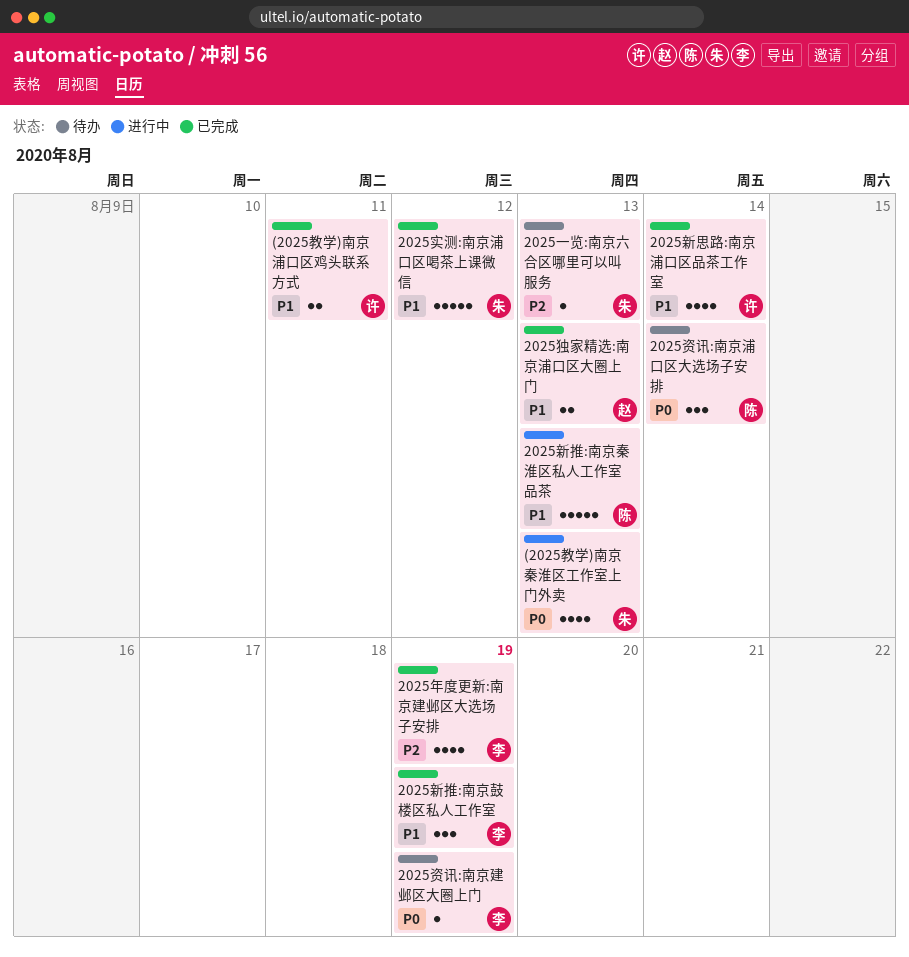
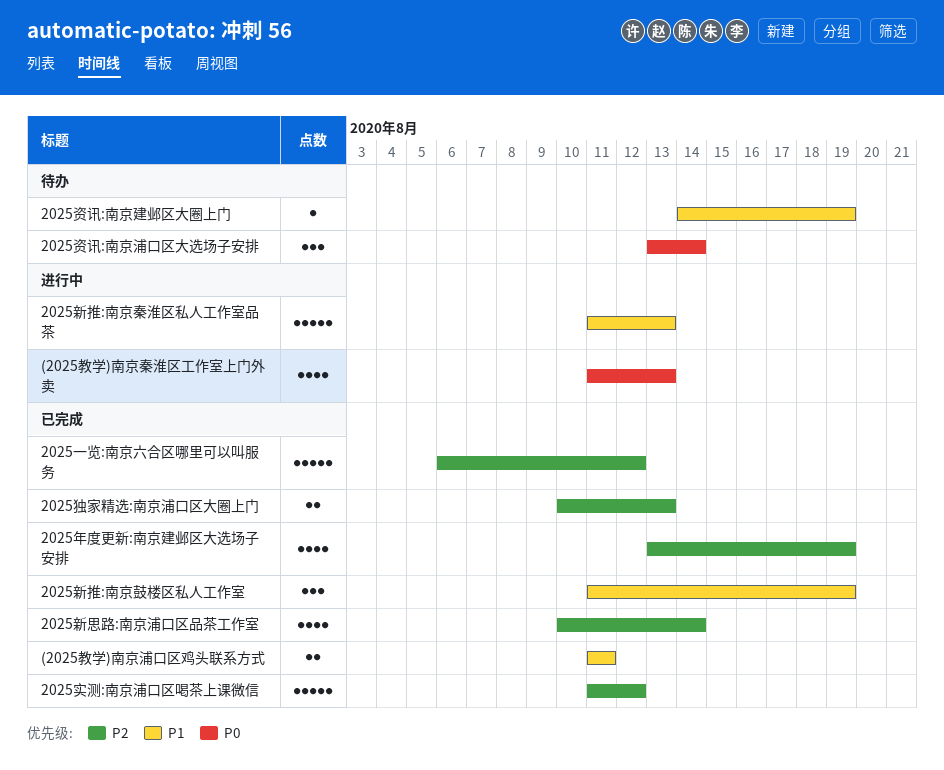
2025一览:南京六合区哪里可以叫服务, status: 待办 -> 已完成
2025一览:南京六合区哪里可以叫服务, estimate: 1 -> 5
2025一览:南京六合区哪里可以叫服务, due: Aug 13 -> Aug 12
2025实测:南京浦口区喝茶上课微信, priority: P1 -> P2
2025新思路:南京浦口区品茶工作室, priority: P1 -> P2
2025独家精选:南京浦口区大圈上门, priority: P1 -> P2
2025资讯:南京建邺区大圈上门, priority: P0 -> P1

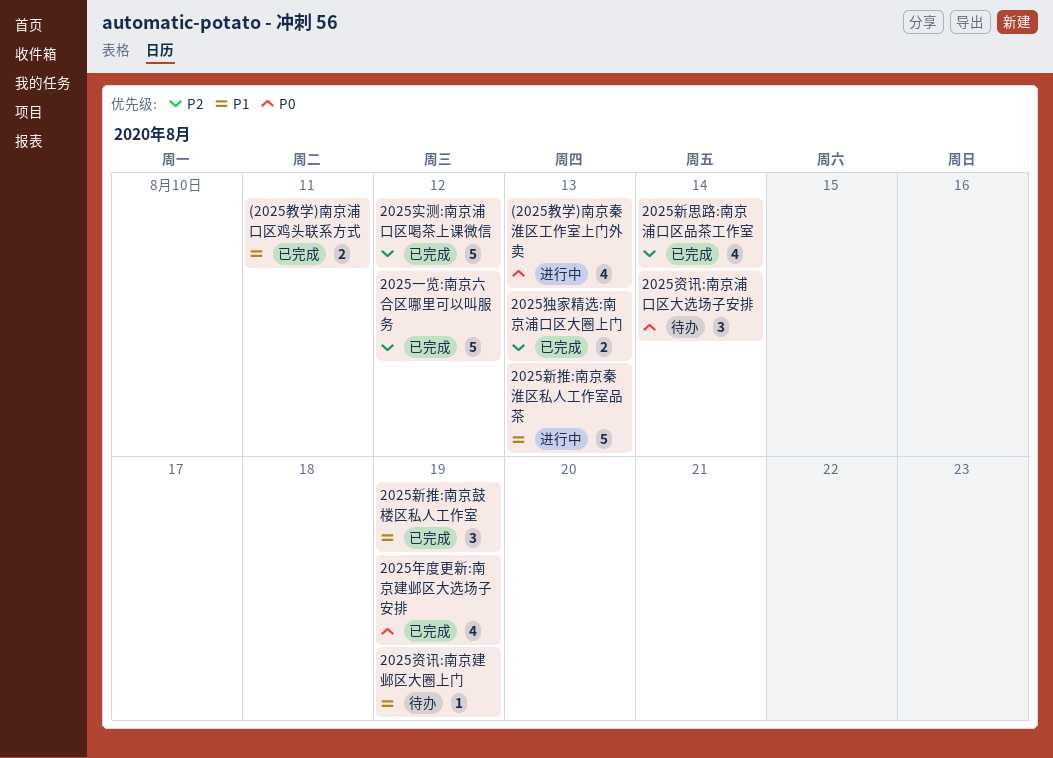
2025年度更新:南京建邺区大选场子安排, priority: P2 -> P0

